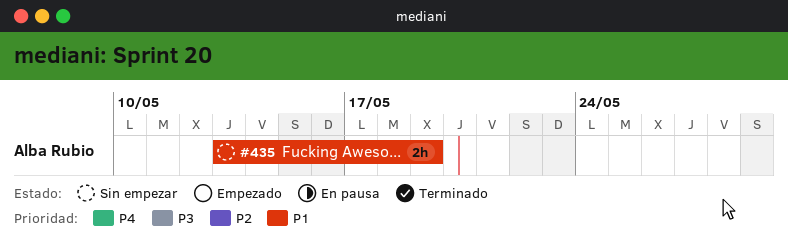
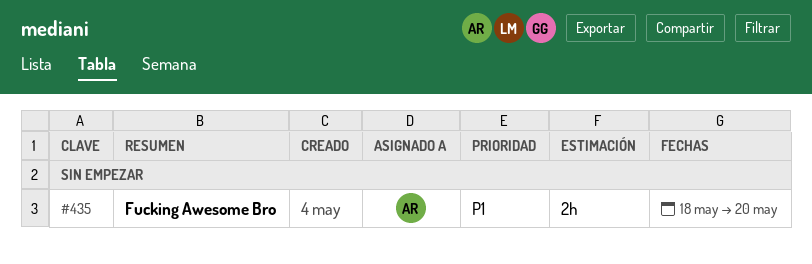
#435, start: May 13 -> May 18
#435, due: May 19 -> May 20

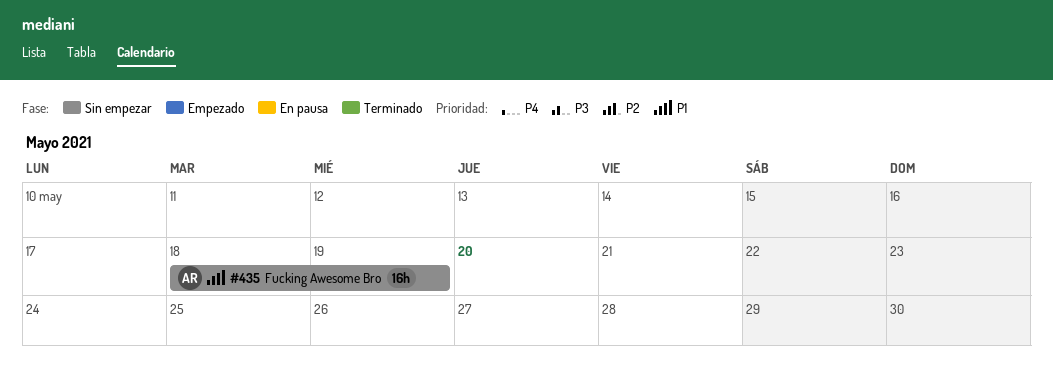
#435, estimate: 2h -> 16h
#435, due: May 20 -> May 19

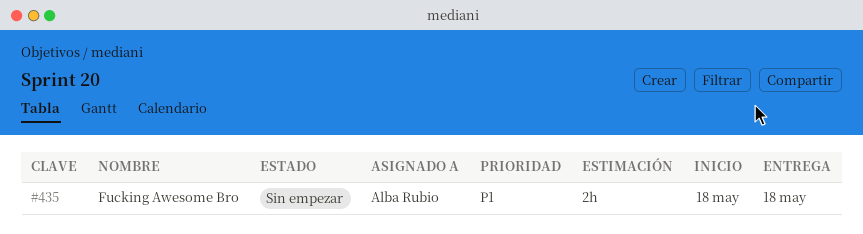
#435, estimate: 16h -> 2h
#435, due: May 19 -> May 18

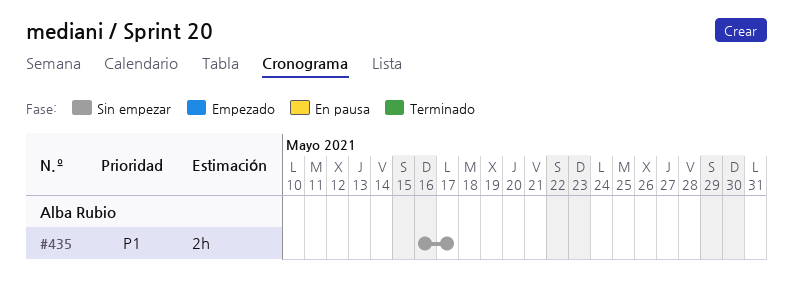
#435, start: May 18 -> May 16
#435, due: May 18 -> May 17

